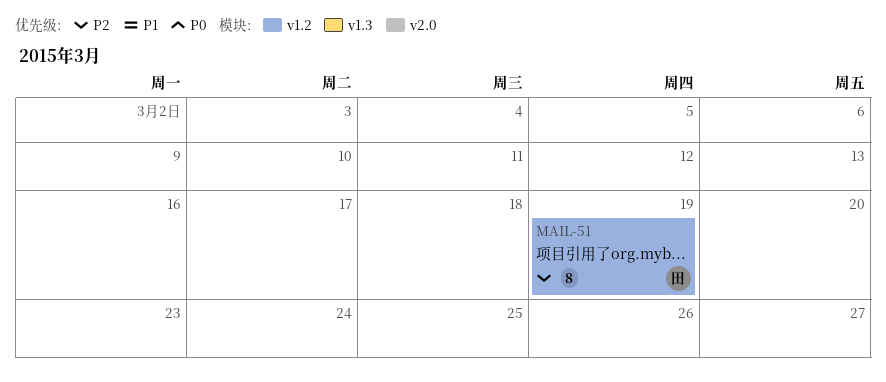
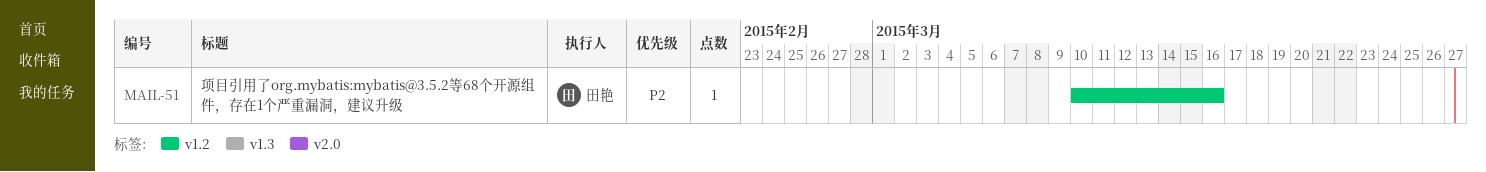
MAIL-51, estimate: 8 -> 1
MAIL-51, due: Mar 19 -> Mar 16

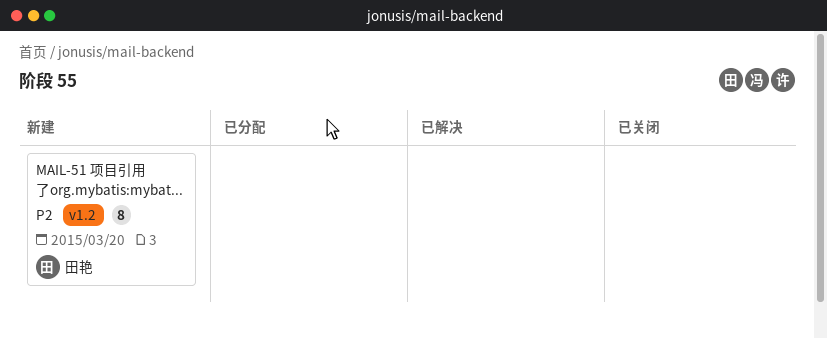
MAIL-51, estimate: 1 -> 8
MAIL-51, due: Mar 16 -> Mar 20

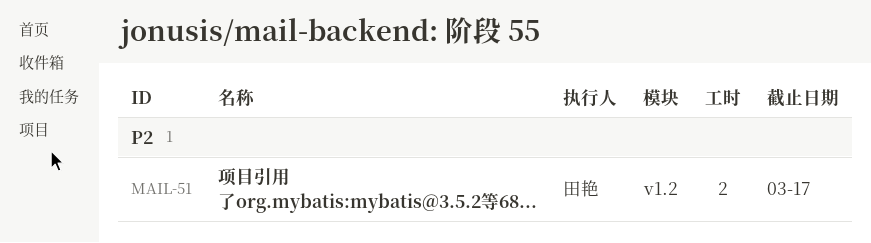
MAIL-51, estimate: 8 -> 2
MAIL-51, due: Mar 20 -> Mar 17

